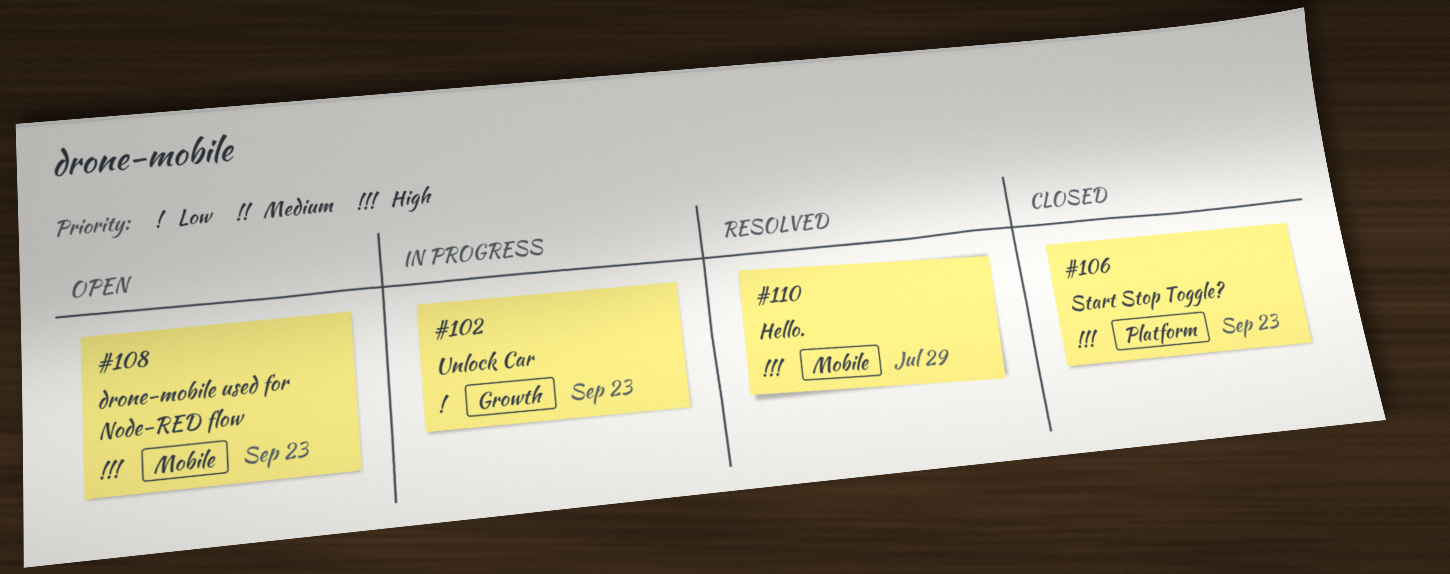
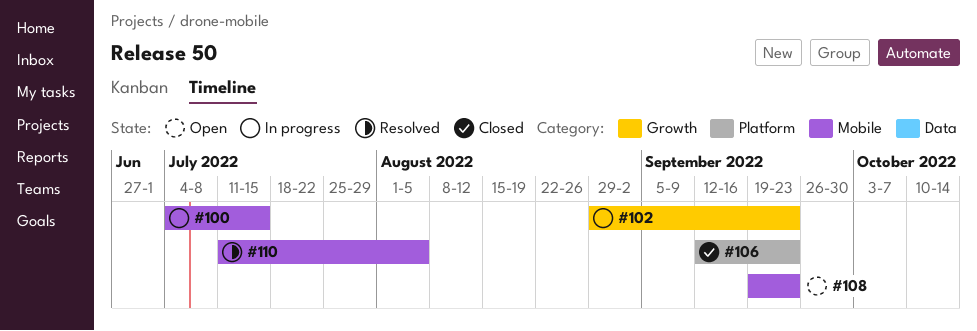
#100: none -> present
#110, due: Jul 29 -> Aug 5

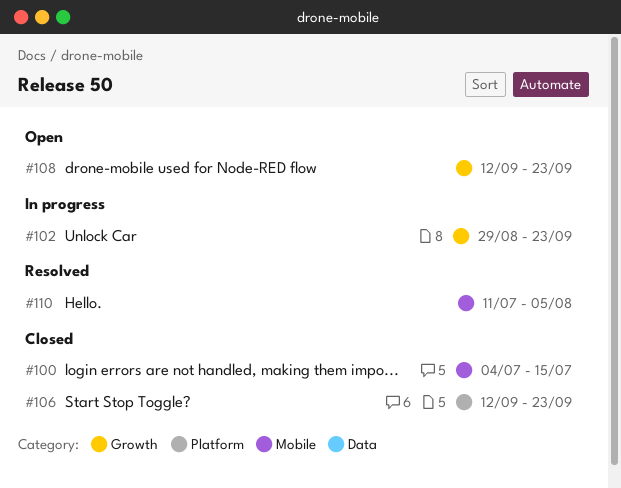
#100, status: In progress -> Closed
#108, label: Mobile -> Growth
#108, start: Sep 19 -> Sep 12

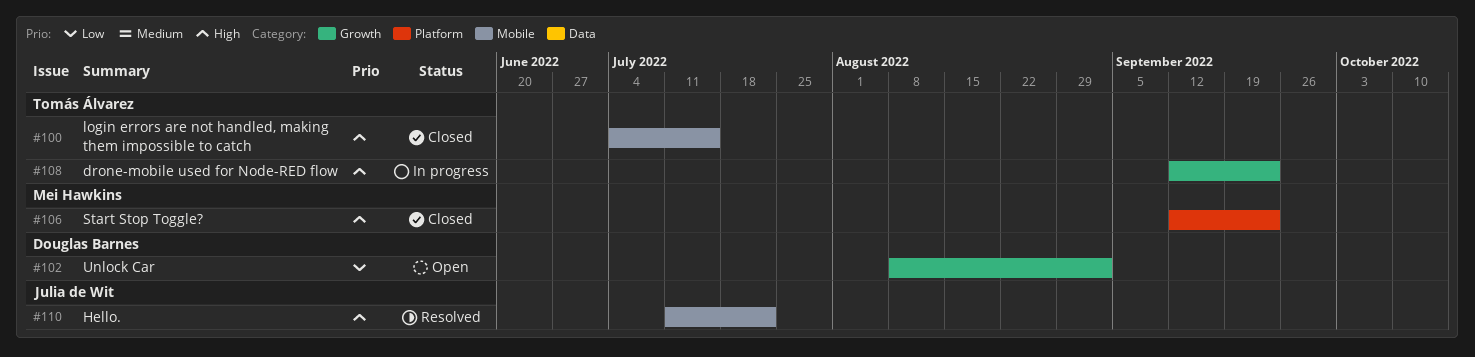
#102, status: In progress -> Open
#102, start: Aug 29 -> Aug 8
#102, due: Sep 23 -> Sep 2
#108, status: Open -> In progress
#110, due: Aug 5 -> Jul 22

